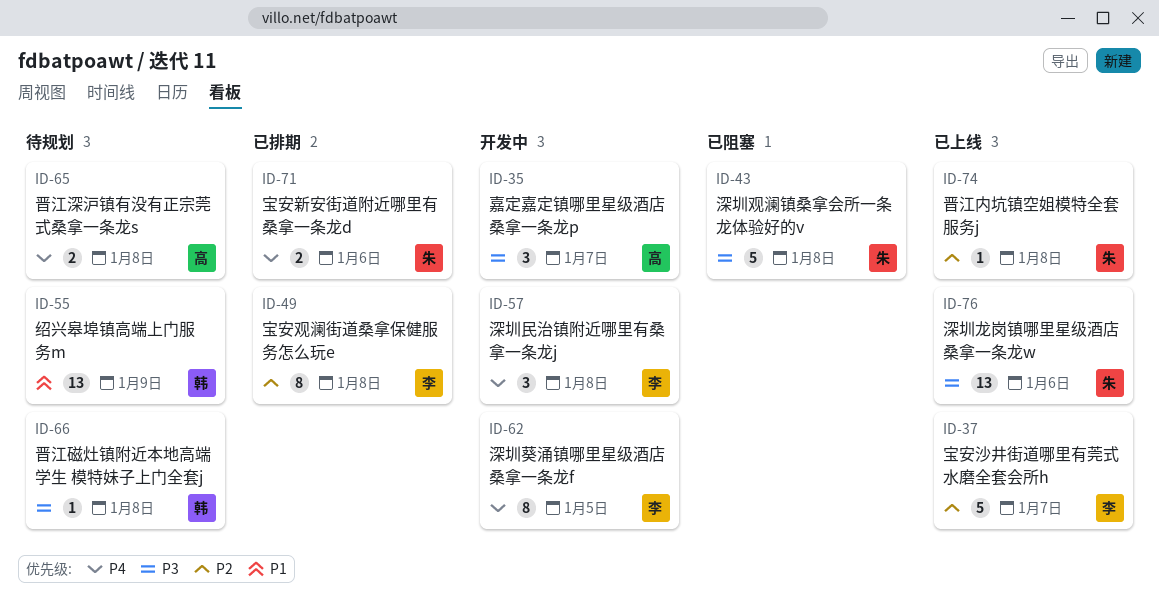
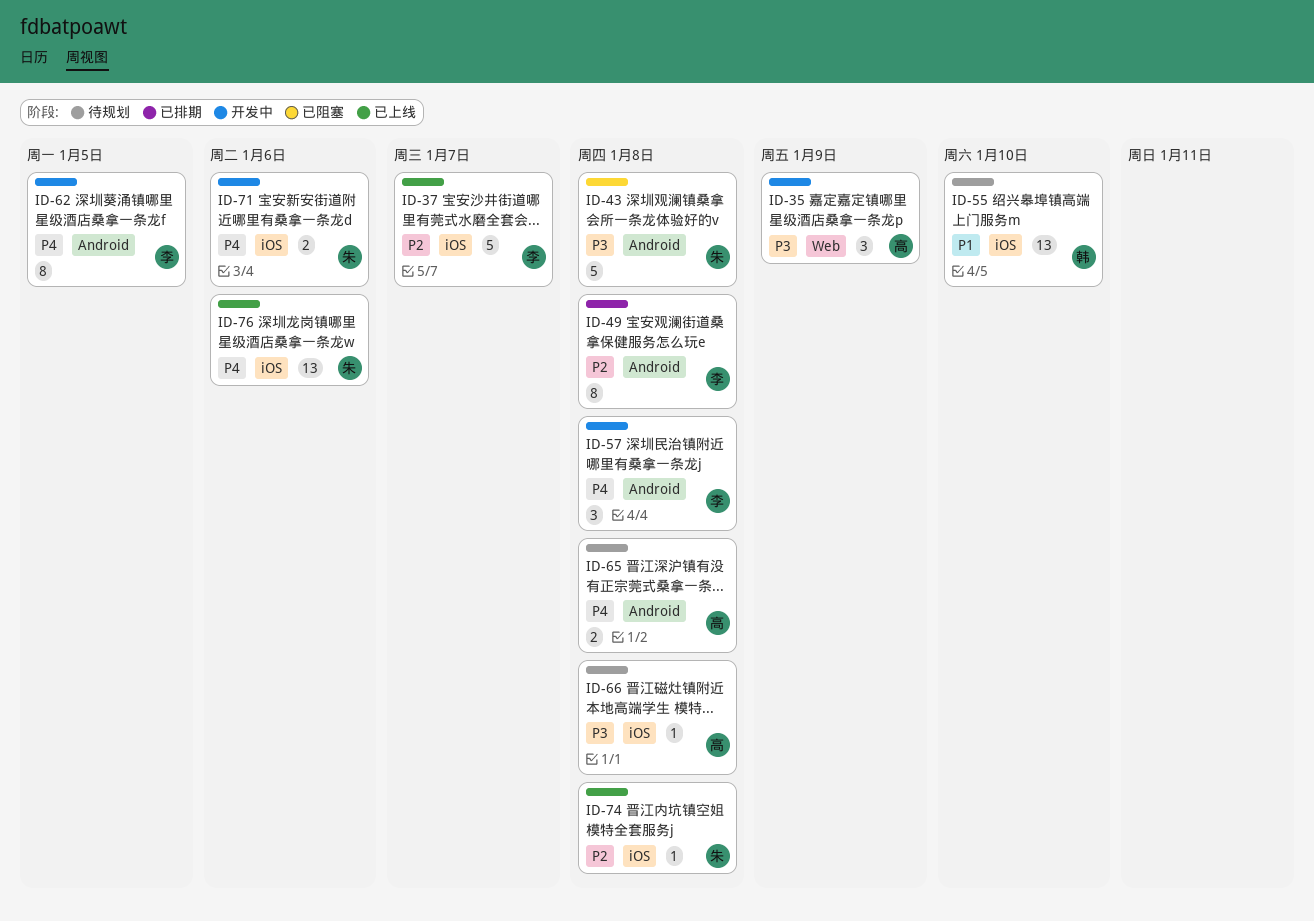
ID-35, due: Jan 7 -> Jan 9
ID-55, due: Jan 9 -> Jan 10
ID-66, owner: 韩 -> 高
ID-71, status: 已排期 -> 开发中
ID-76, priority: P3 -> P4

